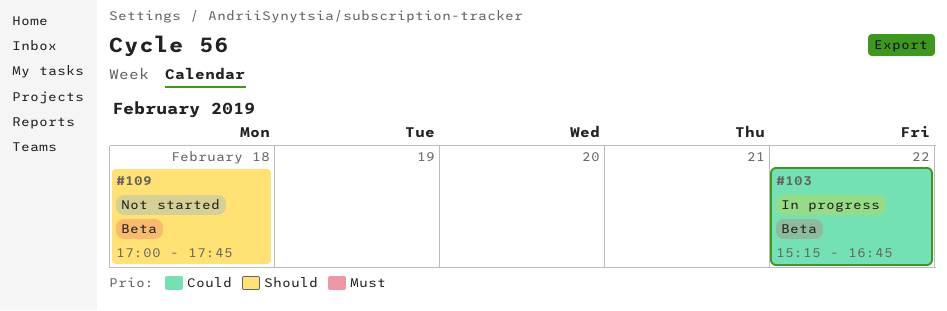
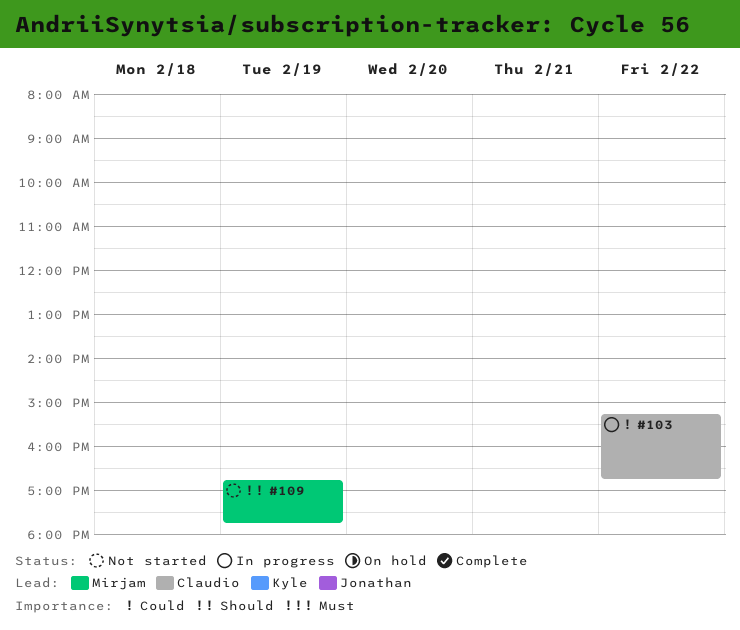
#109, day: Feb 18 -> Feb 19
#109, begins: 17:00 -> 16:45

